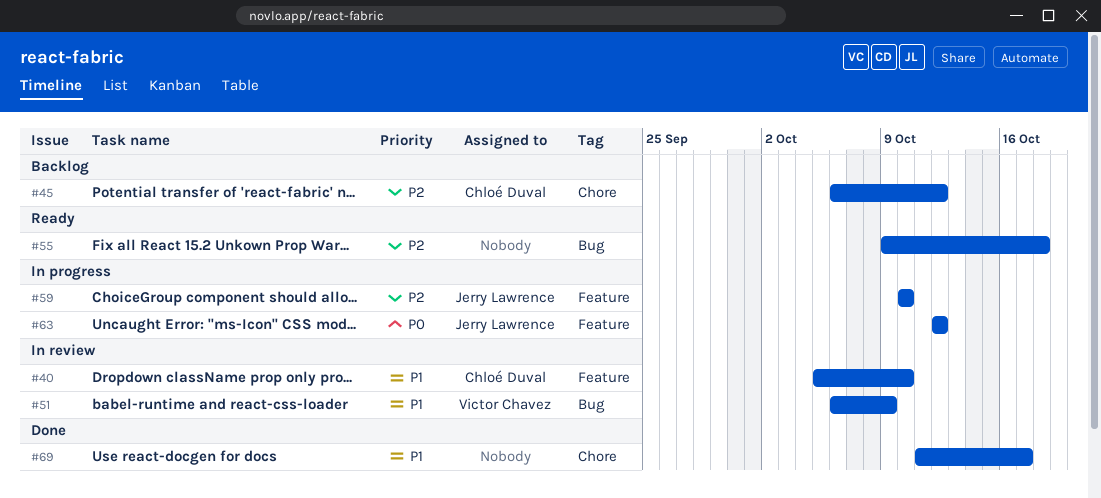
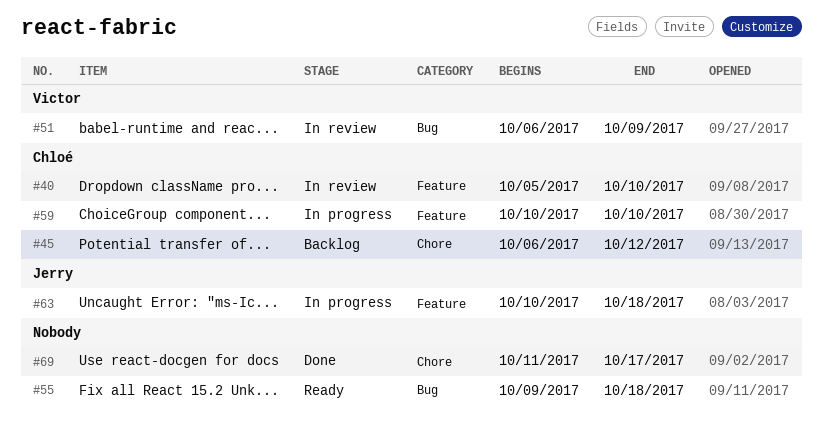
#59, owner: Jerry Lawrence -> Chloé Duval
#63, start: Oct 12 -> Oct 10
#63, due: Oct 12 -> Oct 18

